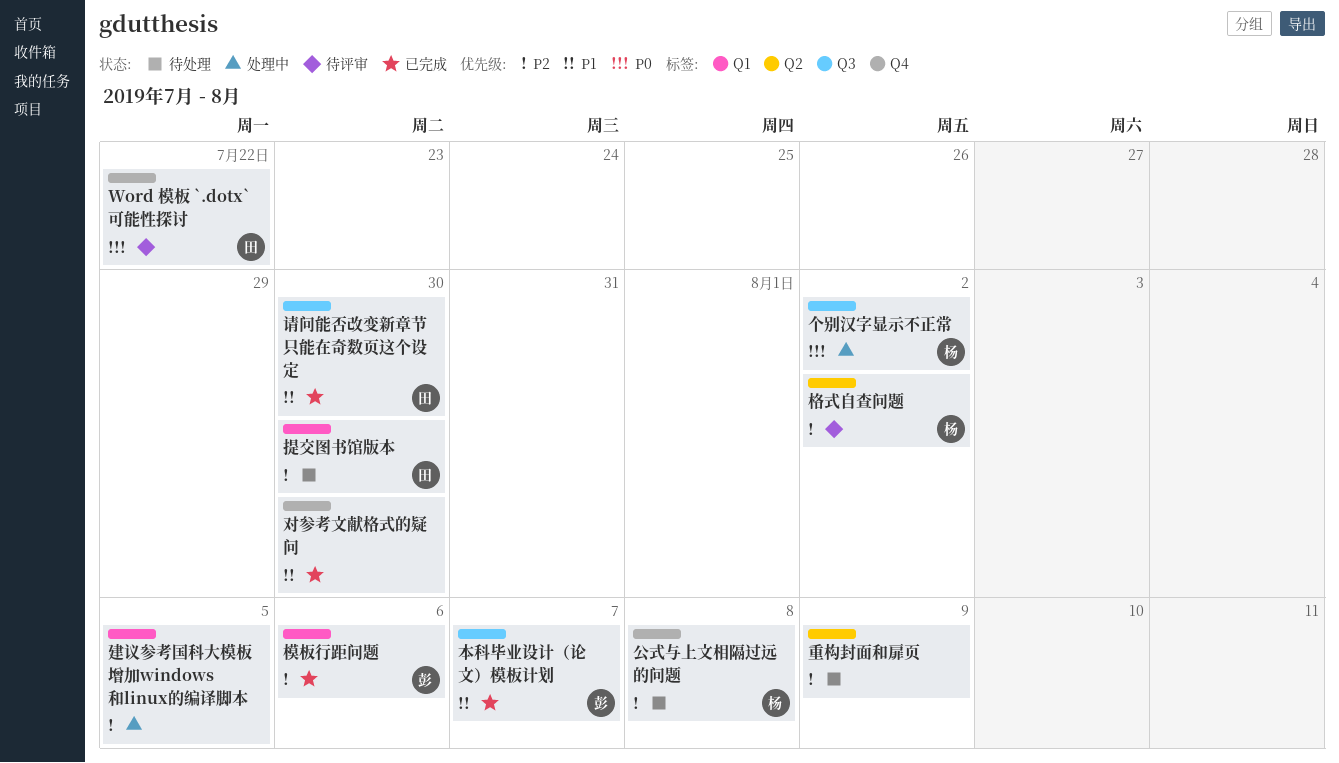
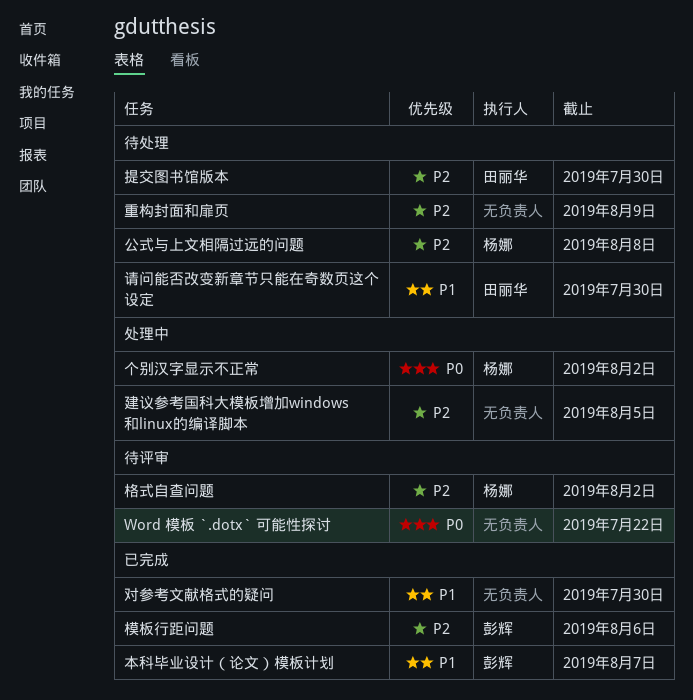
Word 模板 `.dotx` 可能性探讨, owner: 田丽华 -> none
请问能否改变新章节只能在奇数页这个设定, status: 已完成 -> 待处理

